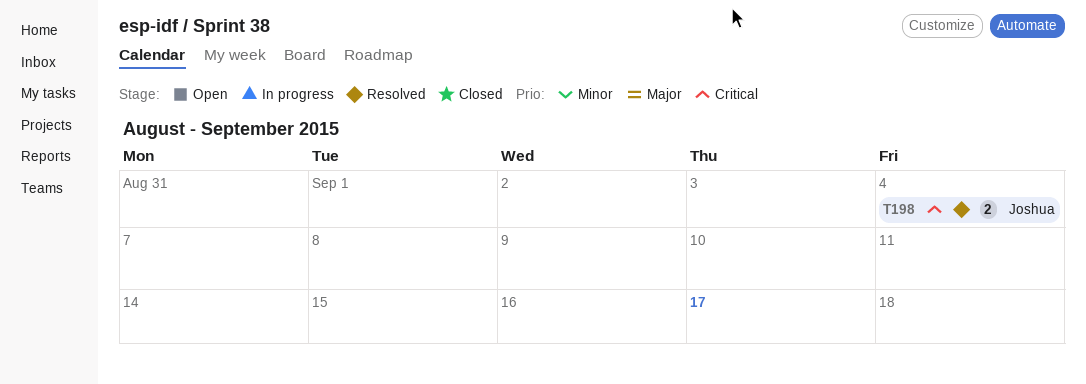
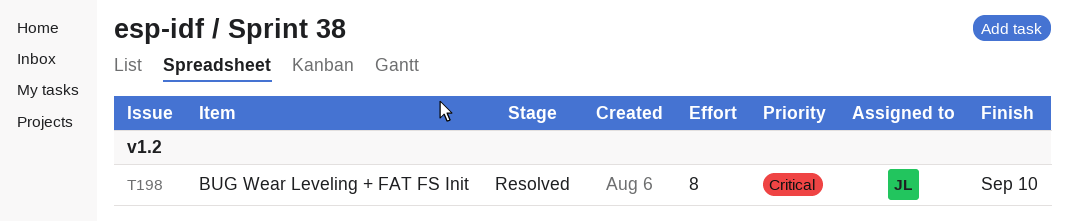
T198, estimate: 2 -> 8
T198, due: Sep 4 -> Sep 10

